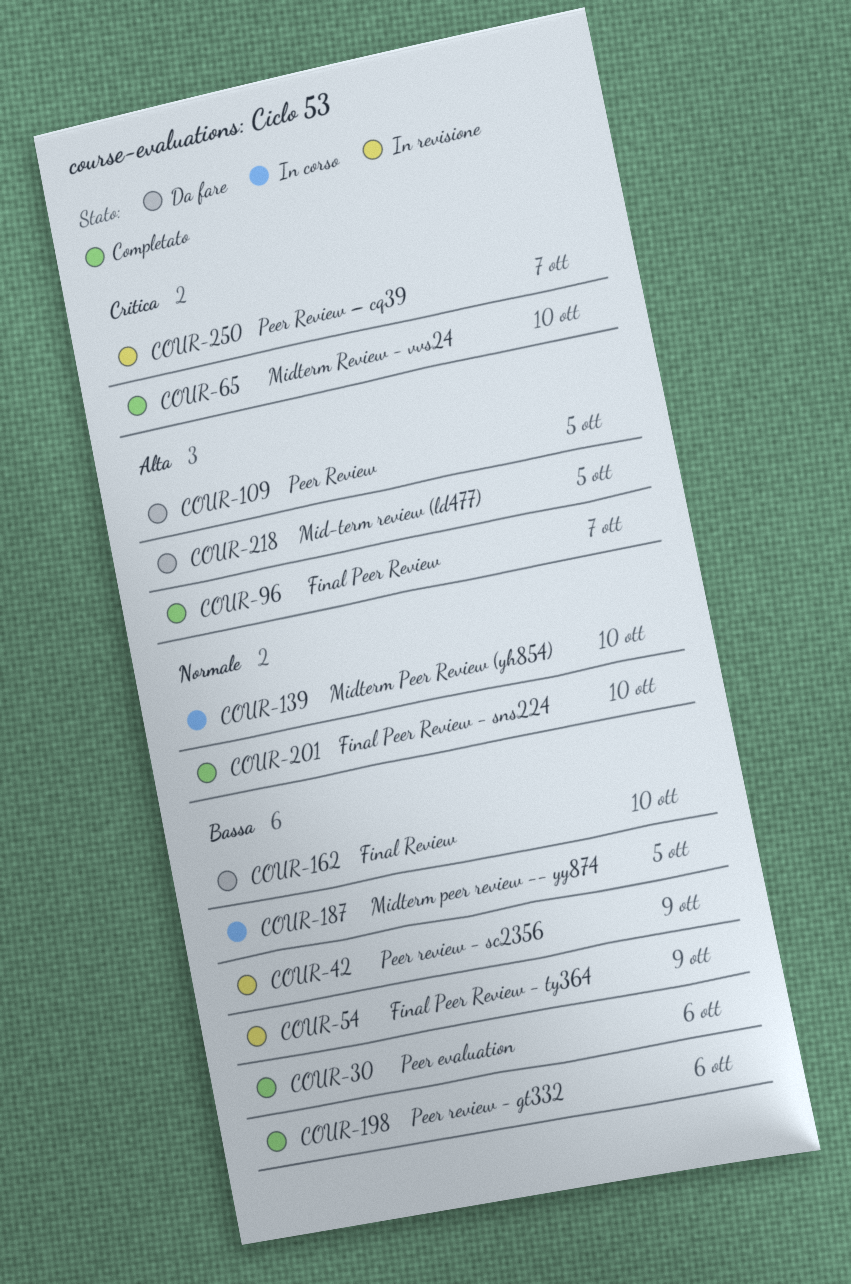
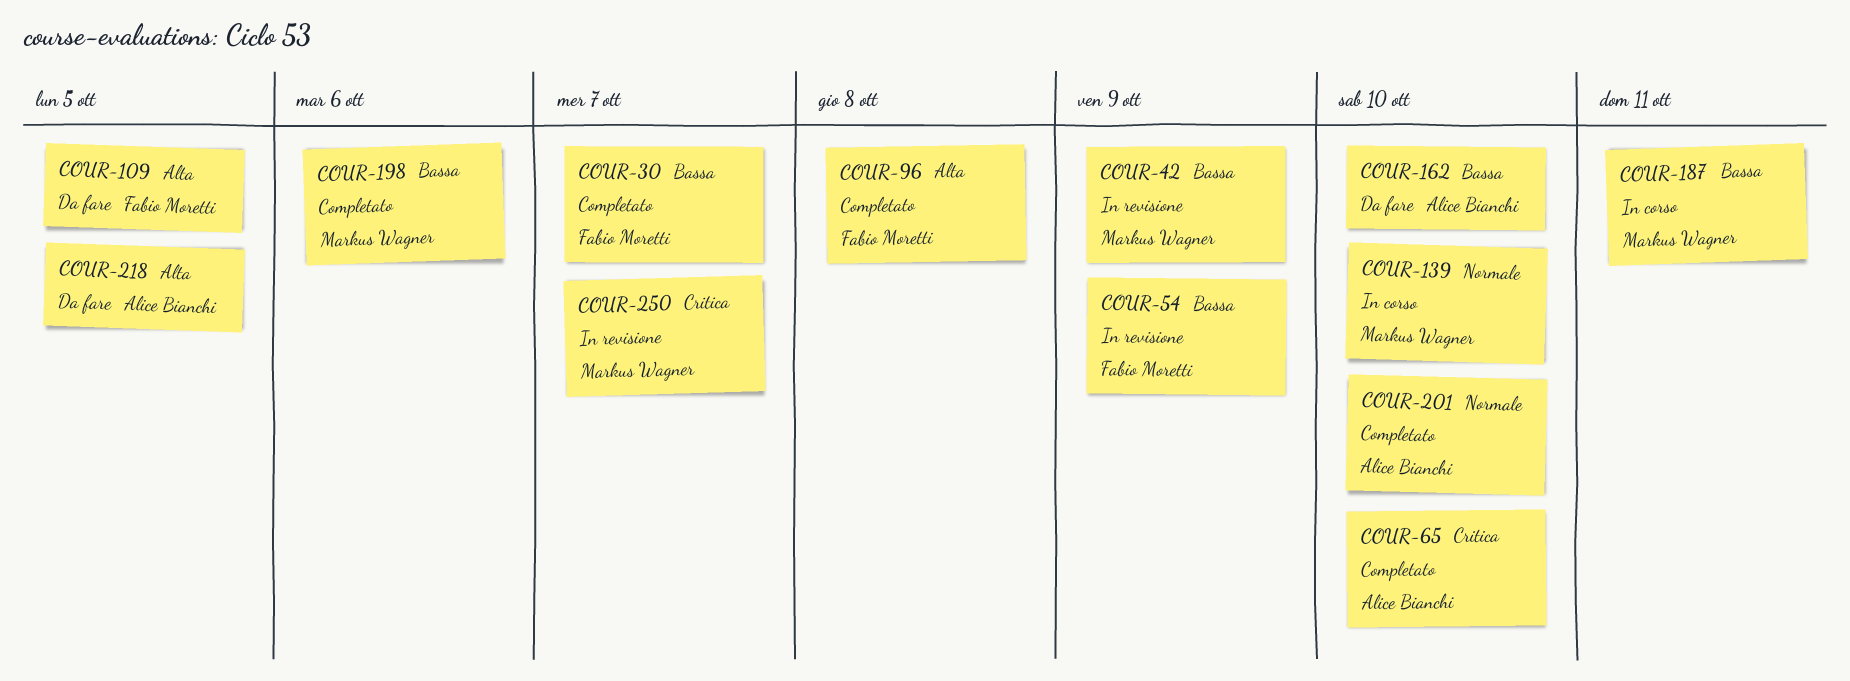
COUR-30, due: Oct 6 -> Oct 7
COUR-96, due: Oct 7 -> Oct 8
COUR-187, due: Oct 5 -> Oct 11

